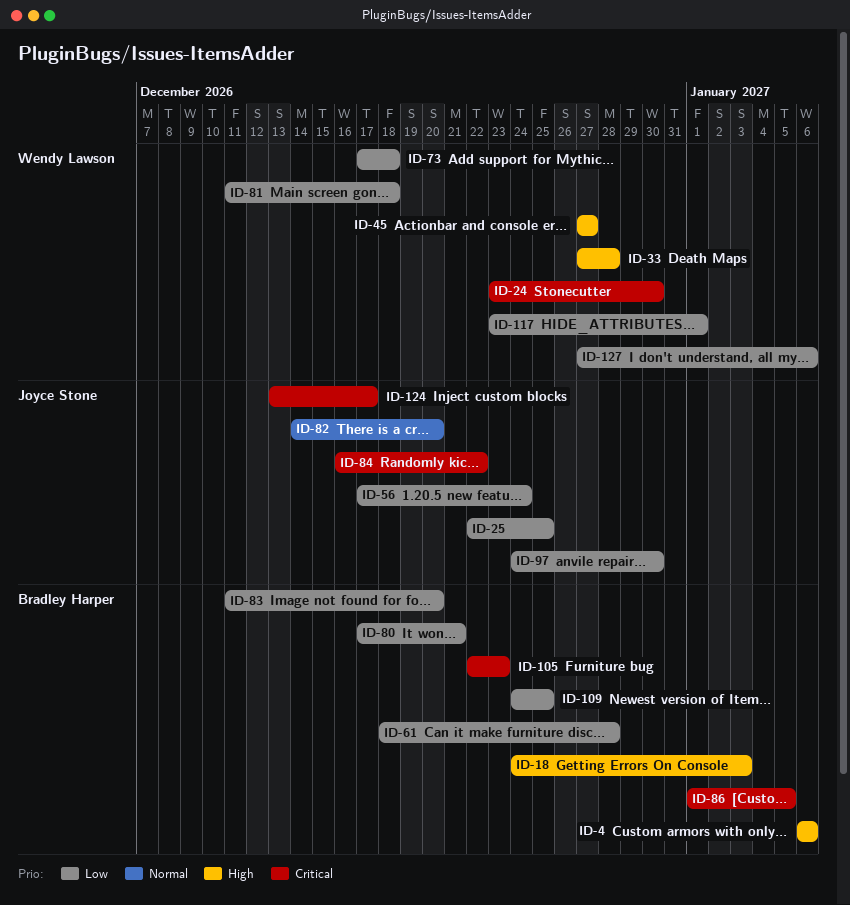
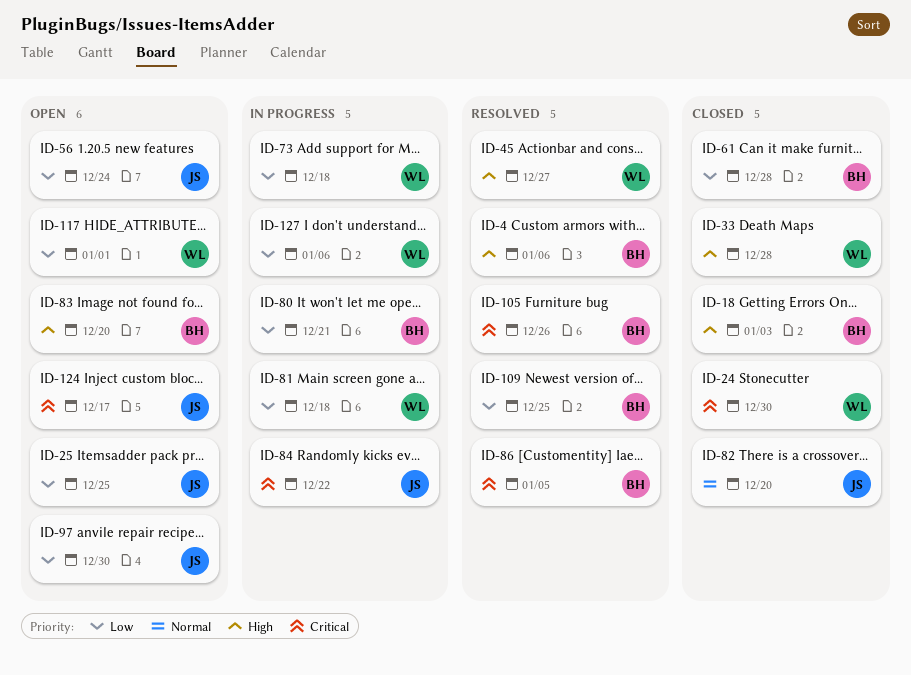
ID-83, priority: Low -> High
ID-105, due: Dec 23 -> Dec 26

